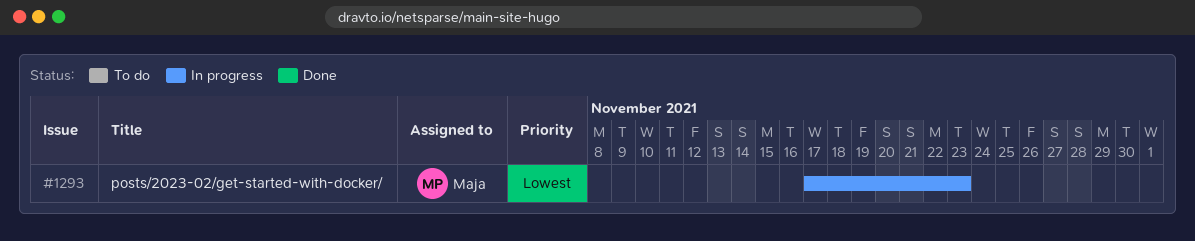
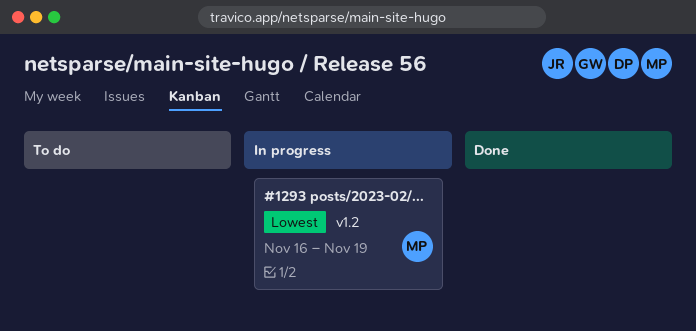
#1293, start: Nov 17 -> Nov 16
#1293, due: Nov 23 -> Nov 19

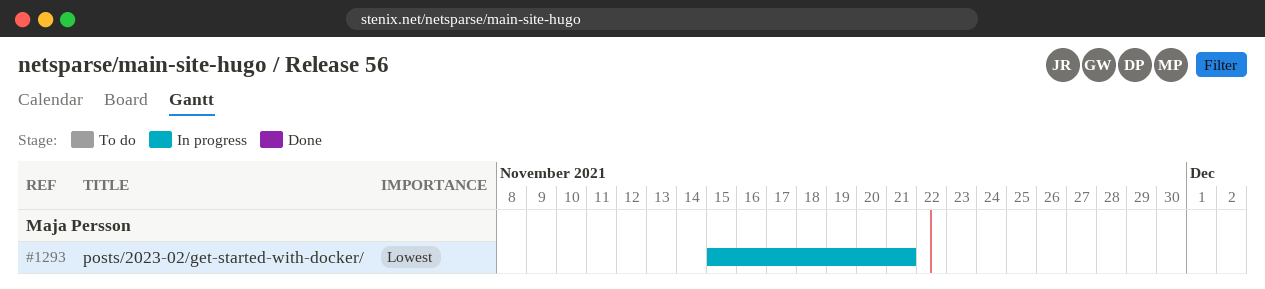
#1293, start: Nov 16 -> Nov 15
#1293, due: Nov 19 -> Nov 21

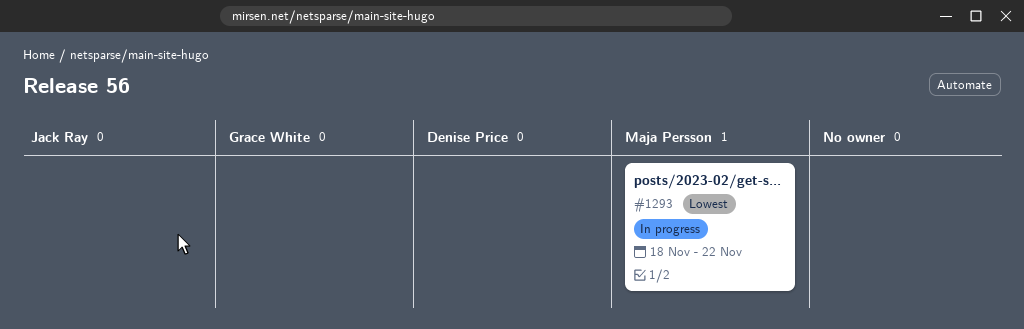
#1293, start: Nov 15 -> Nov 18
#1293, due: Nov 21 -> Nov 22

